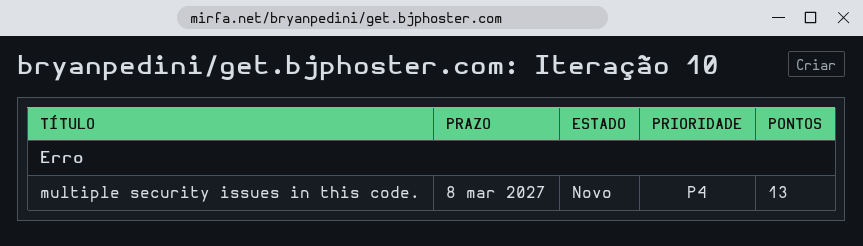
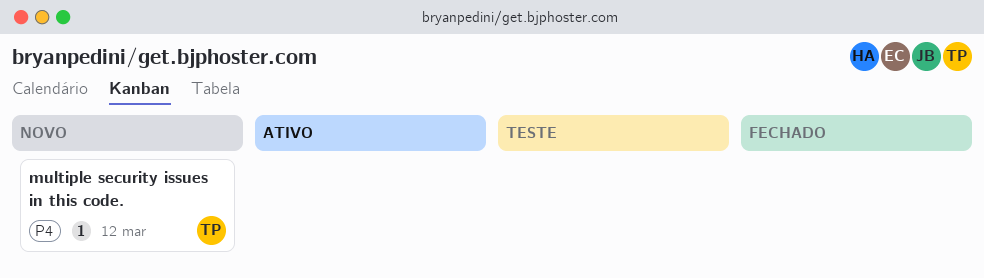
multiple security issues in this code., estimate: 13 -> 1
multiple security issues in this code., due: Mar 8 -> Mar 12

